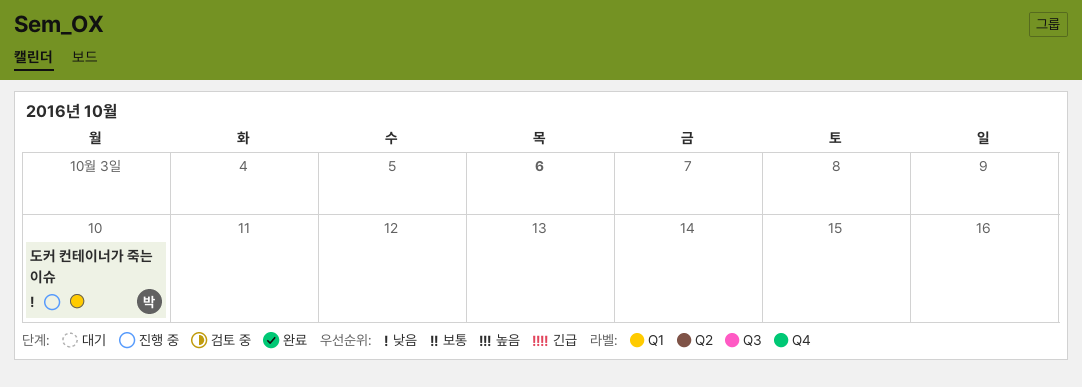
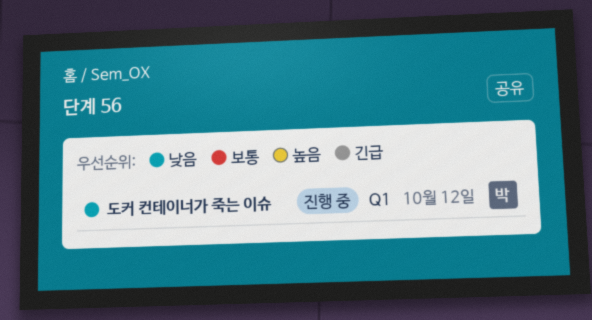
도커 컨테이너가 죽는 이슈, due: Oct 10 -> Oct 12

